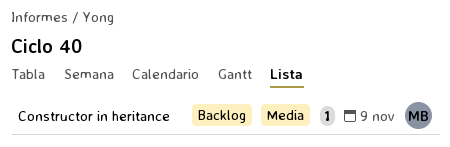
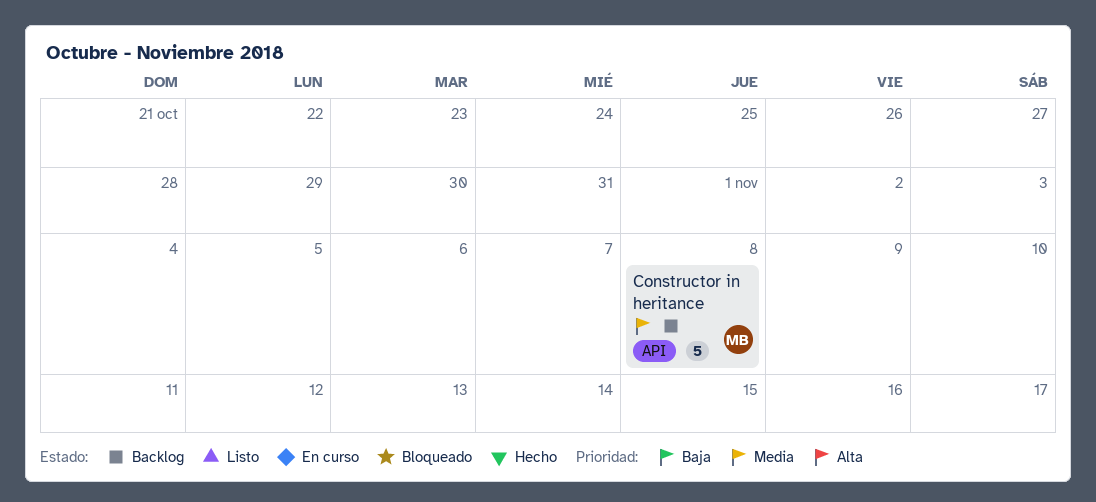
Constructor in heritance, estimate: 1 -> 5
Constructor in heritance, due: Nov 9 -> Nov 8

